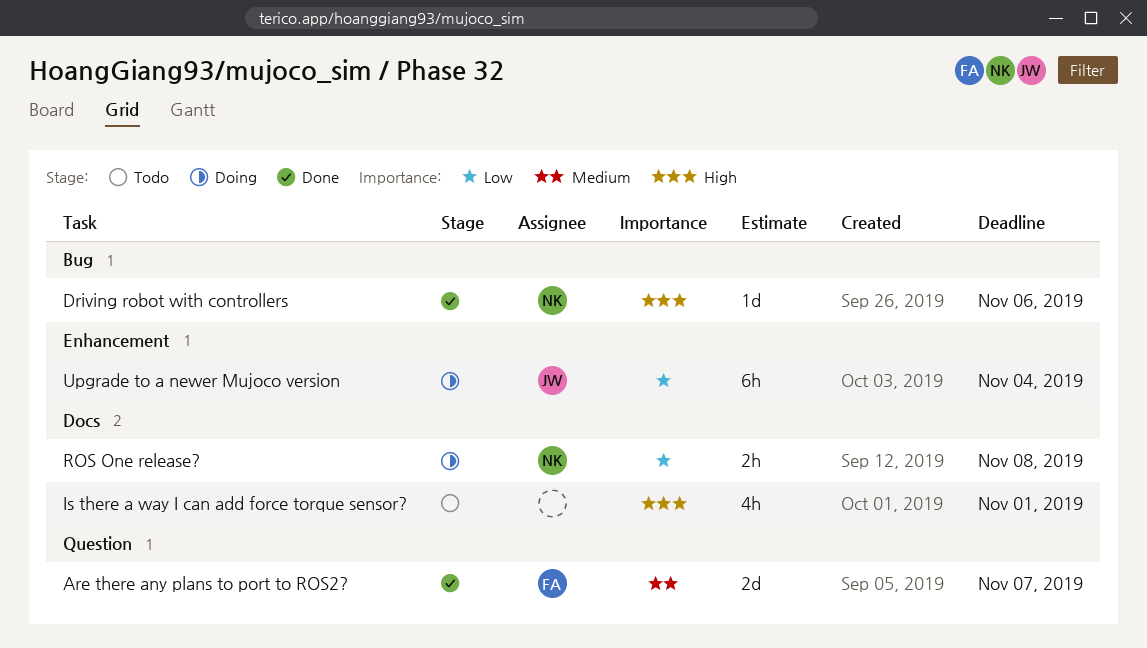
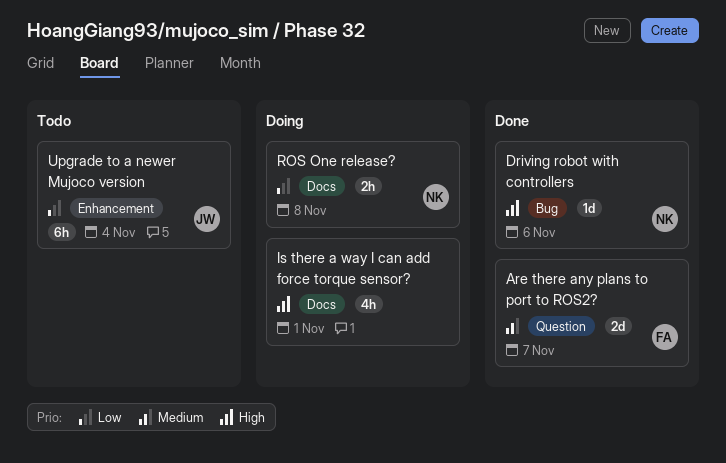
Is there a way I can add force torque sensor?, status: Todo -> Doing
Upgrade to a newer Mujoco version, status: Doing -> Todo

